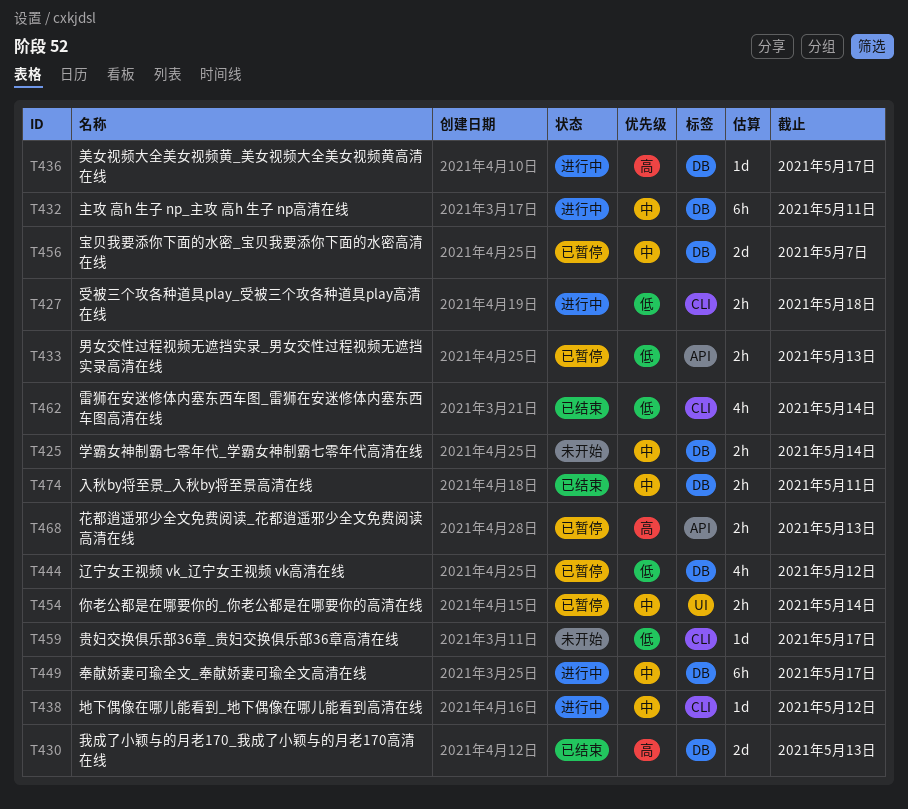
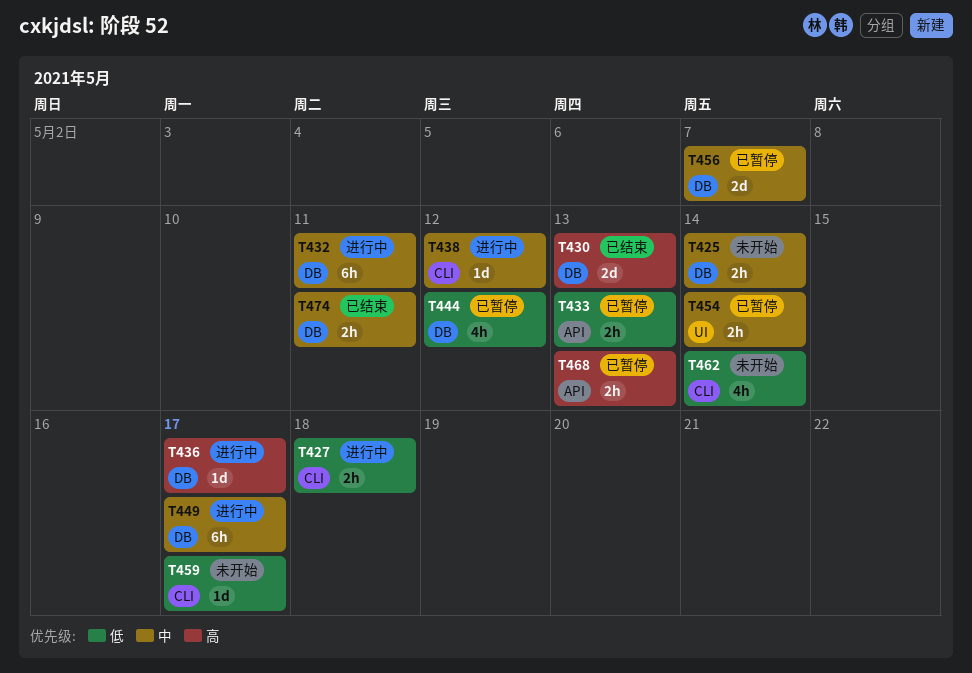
T462, status: 已结束 -> 未开始

